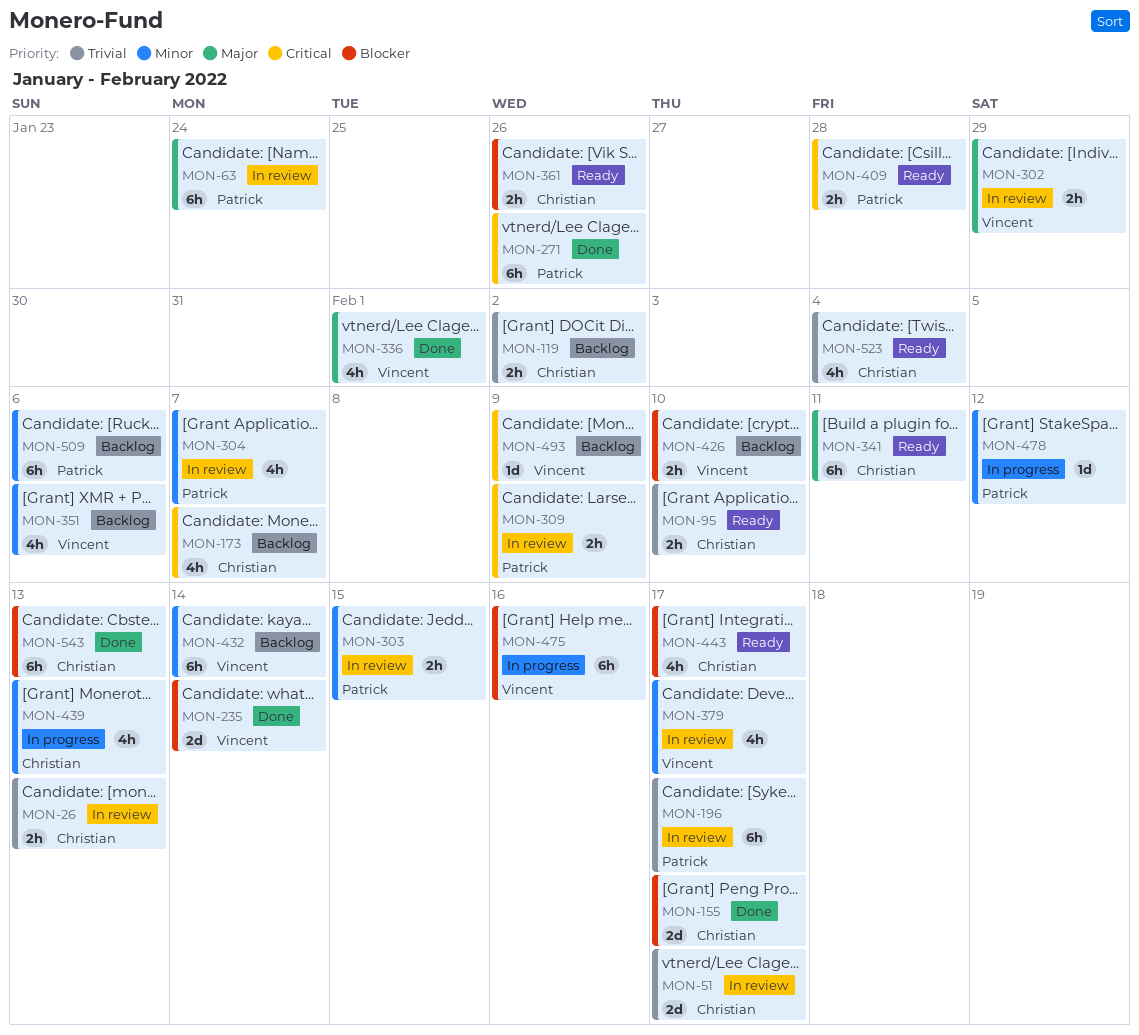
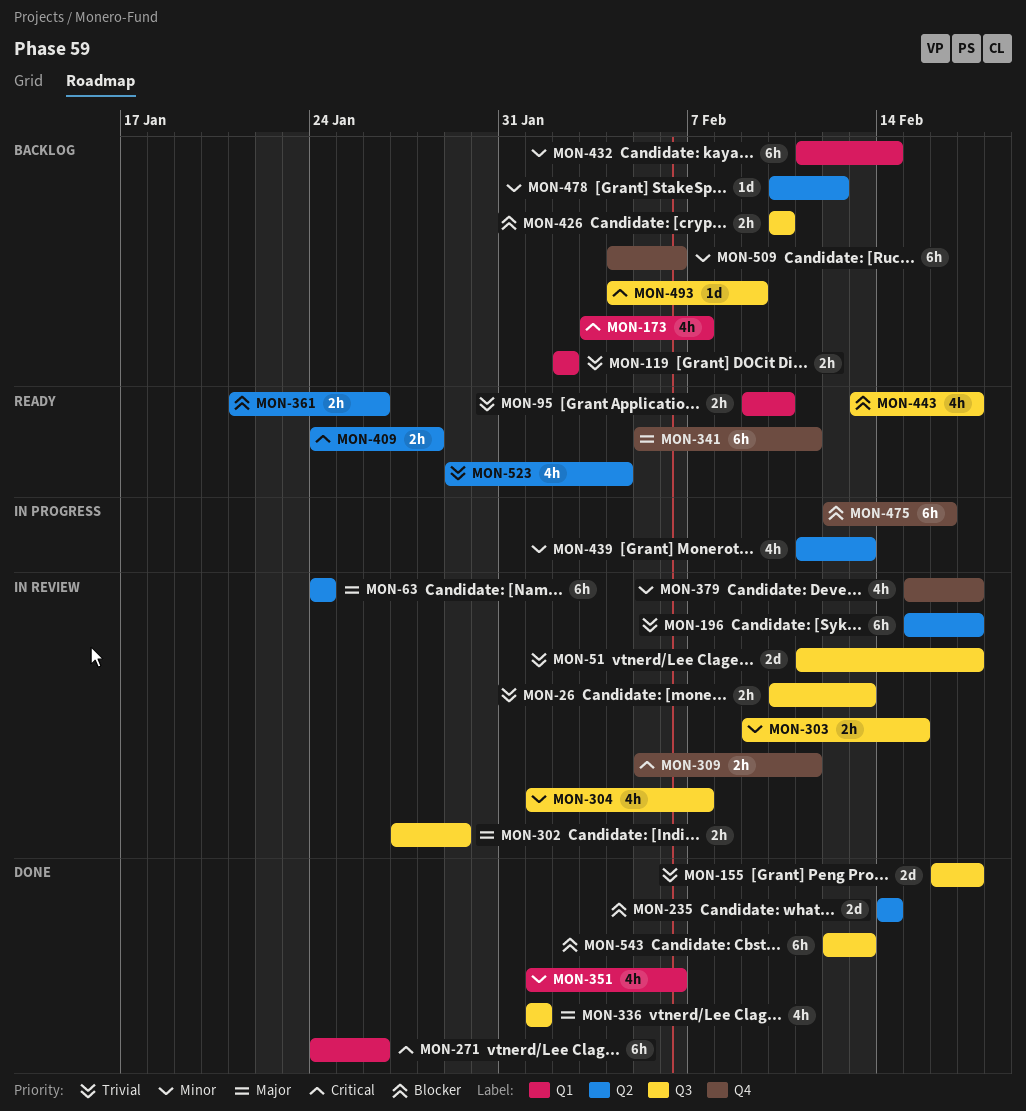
MON-155, priority: Blocker -> Trivial
MON-309, due: Feb 9 -> Feb 11
MON-351, status: Backlog -> Done
MON-478, status: In progress -> Backlog

